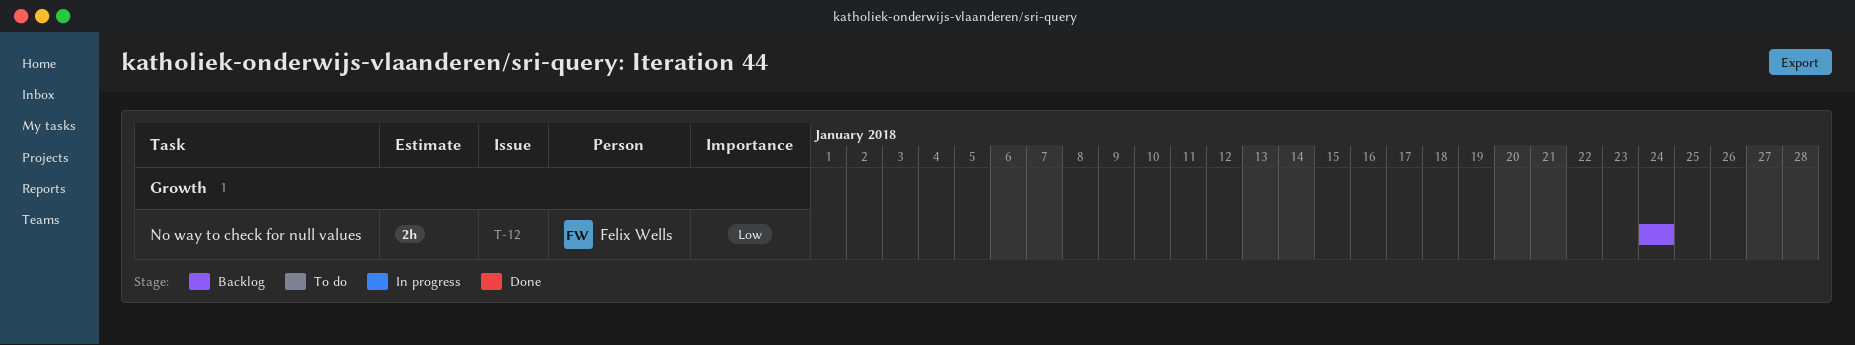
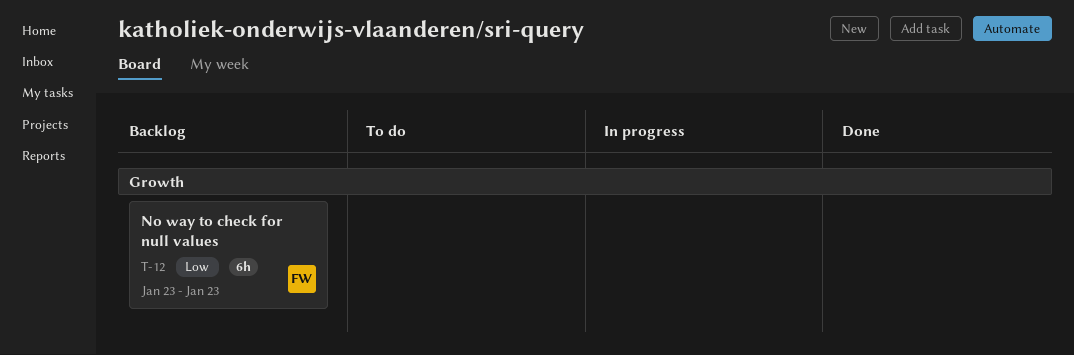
T-12, estimate: 2h -> 6h
T-12, start: Jan 24 -> Jan 23
T-12, due: Jan 24 -> Jan 23

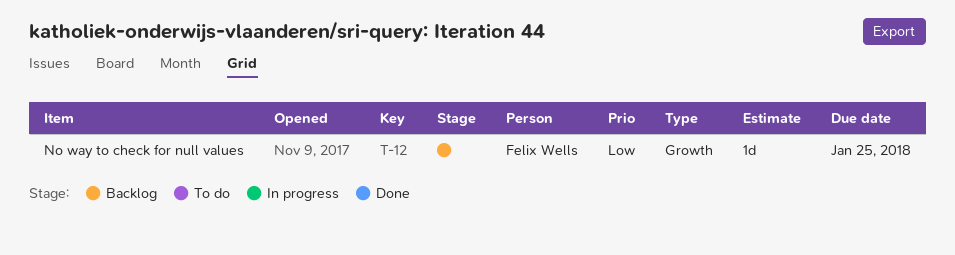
T-12, estimate: 6h -> 1d
T-12, due: Jan 23 -> Jan 25

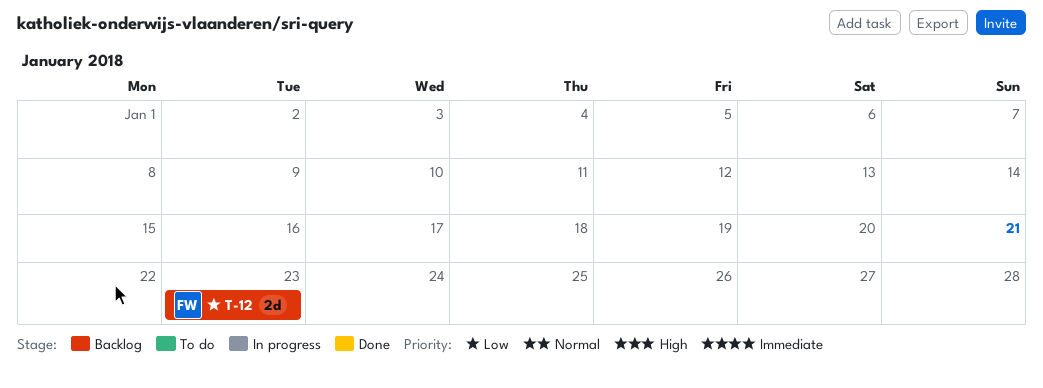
T-12, estimate: 1d -> 2d
T-12, due: Jan 25 -> Jan 23

